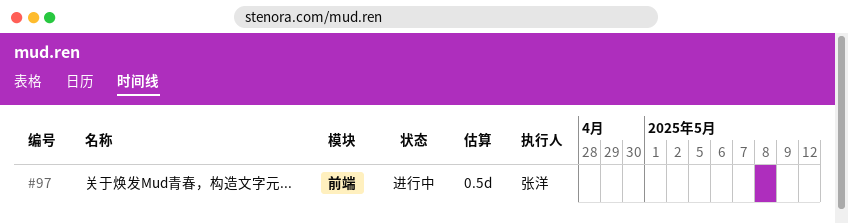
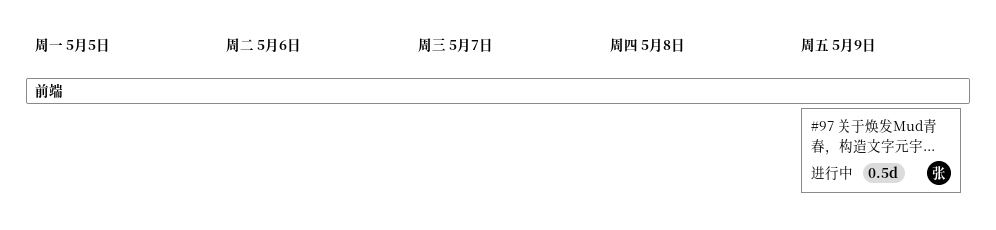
#97, due: May 8 -> May 9

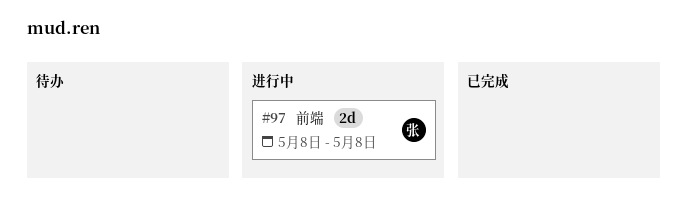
#97, estimate: 0.5d -> 2d
#97, due: May 9 -> May 8

